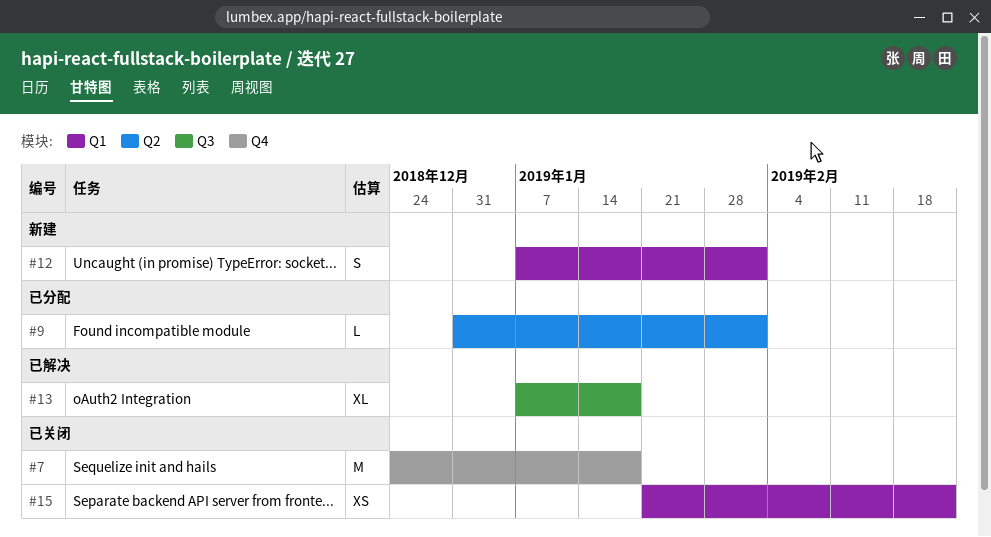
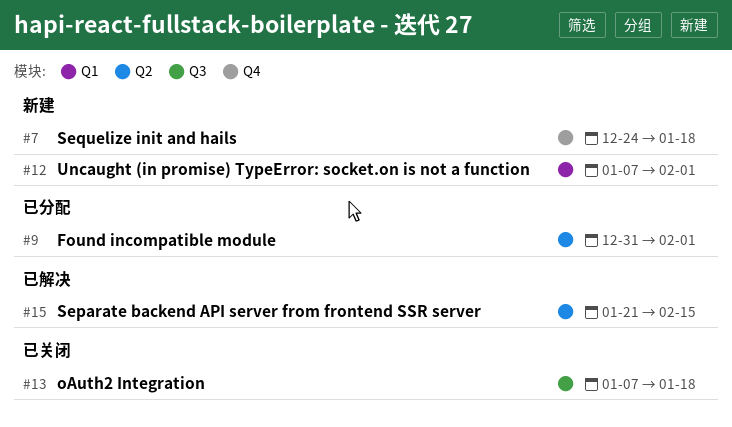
#7, status: 已关闭 -> 新建
#13, status: 已解决 -> 已关闭
#15, status: 已关闭 -> 已解决
#15, label: Q1 -> Q2
#15, due: Feb 22 -> Feb 15

